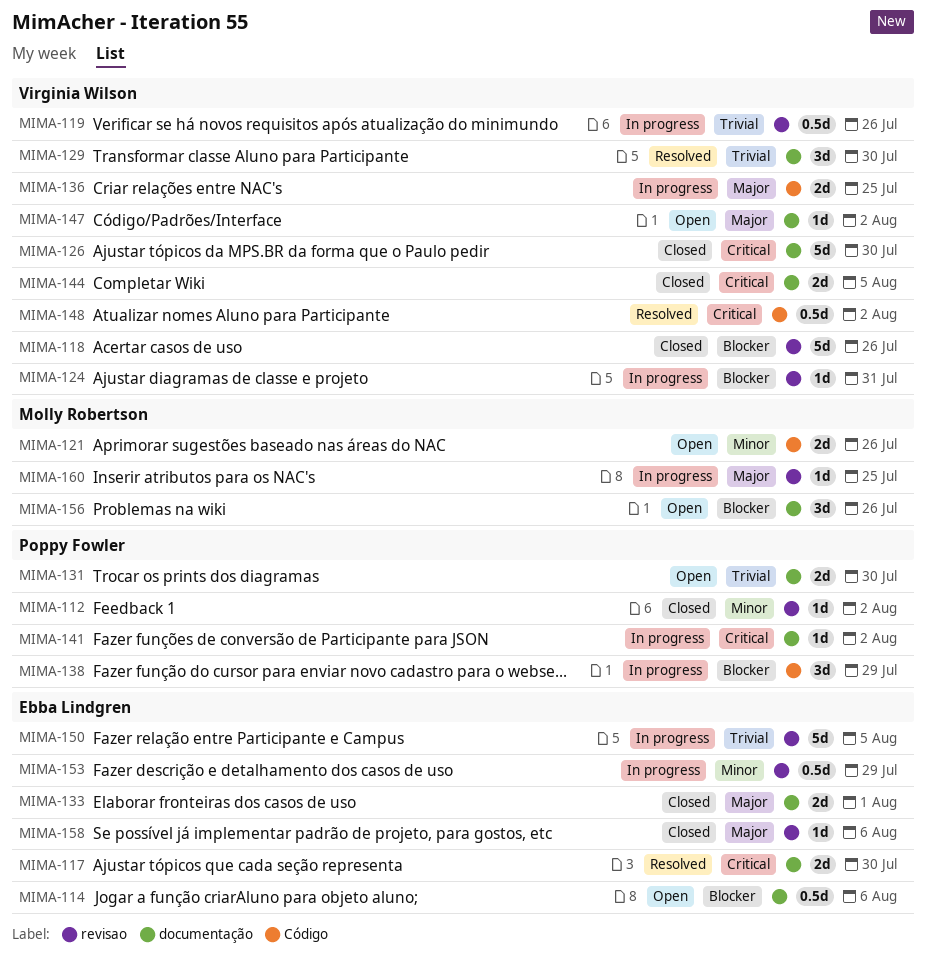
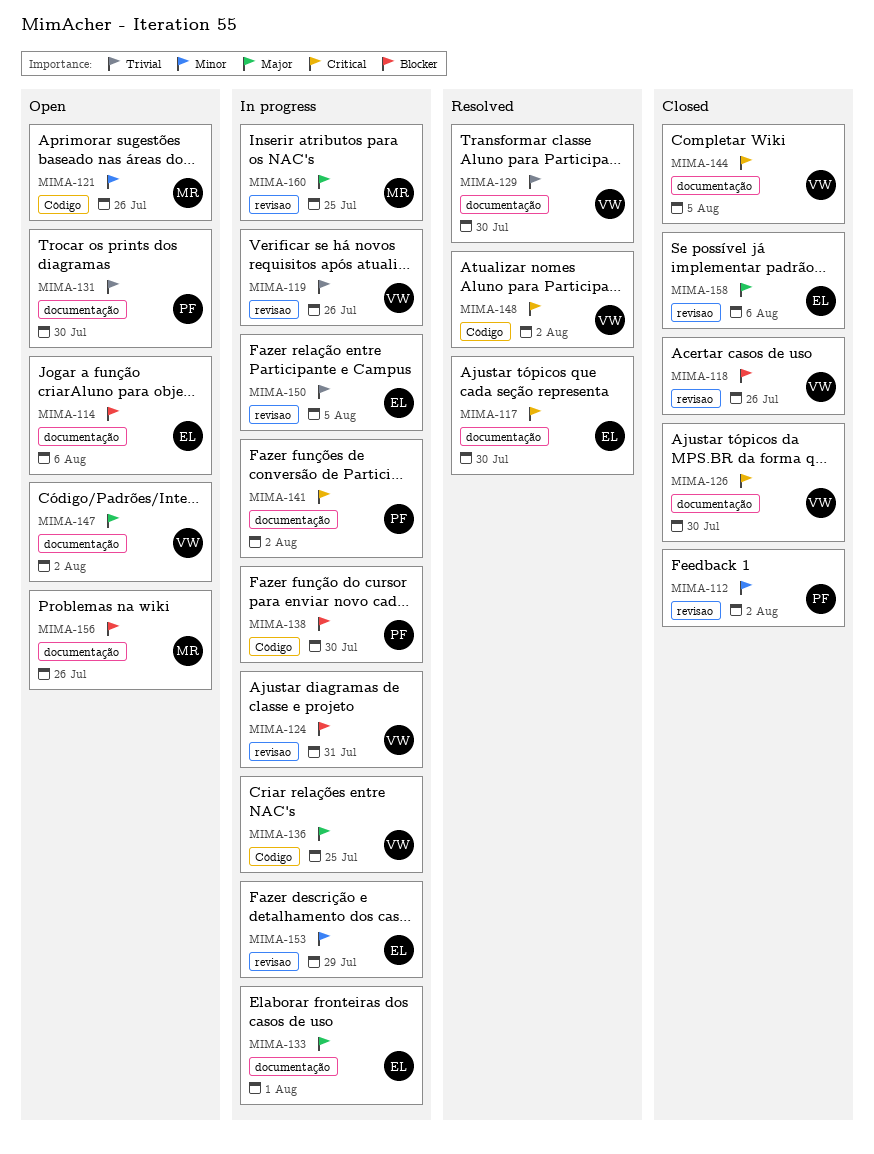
MIMA-133, status: Closed -> In progress
MIMA-138, due: Jul 29 -> Jul 30

